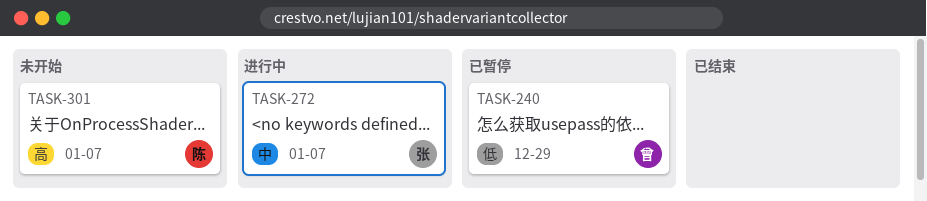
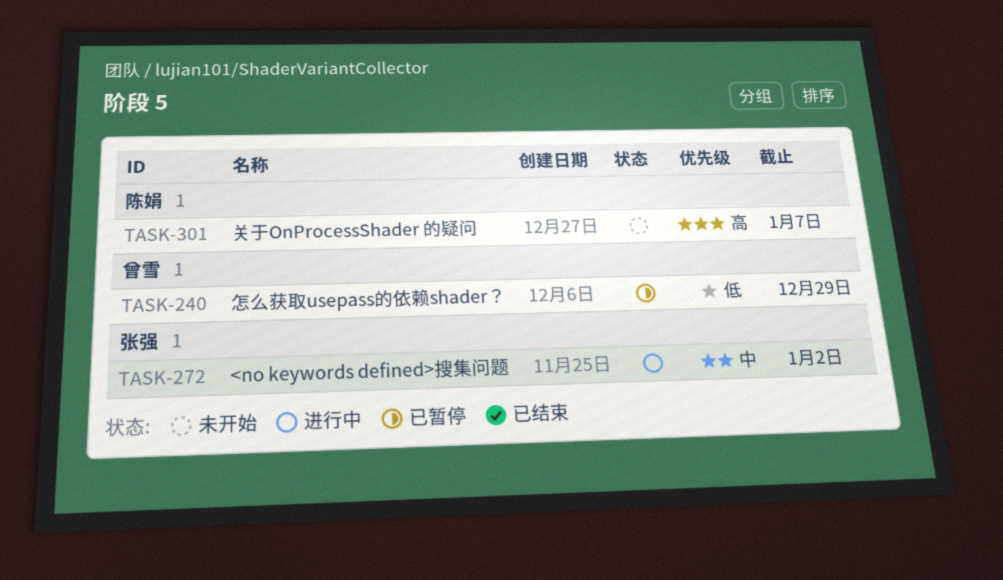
TASK-272, due: Jan 7 -> Jan 2

